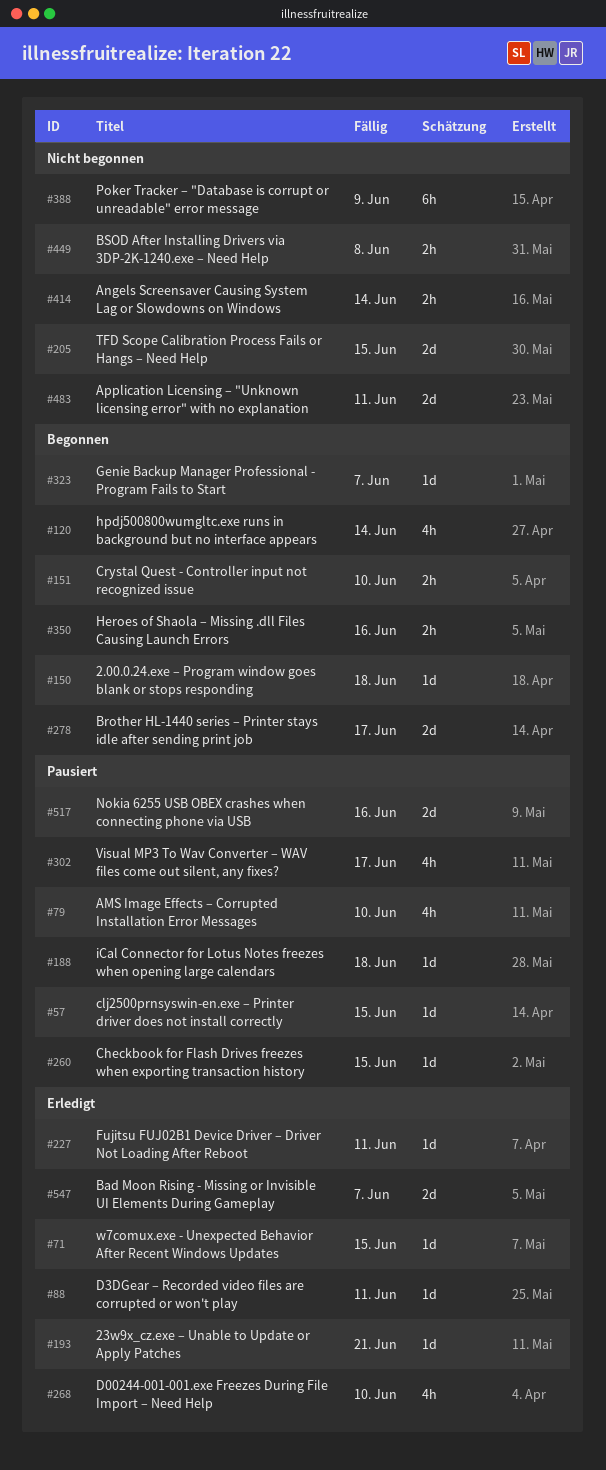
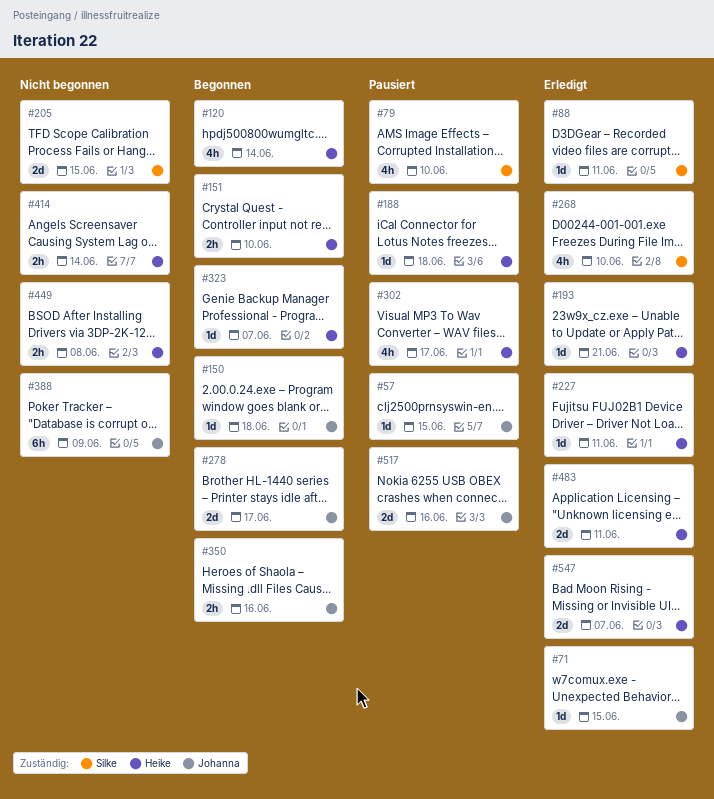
#260: present -> none
#483, status: Nicht begonnen -> Erledigt

